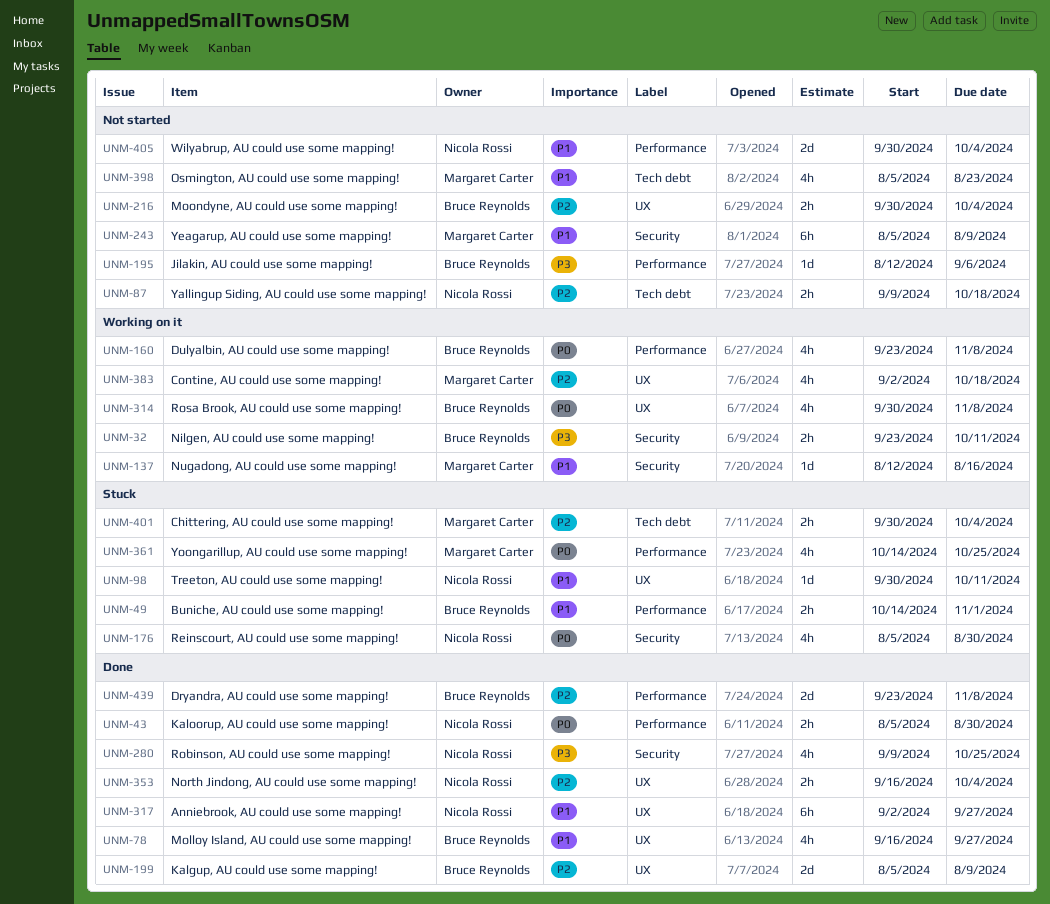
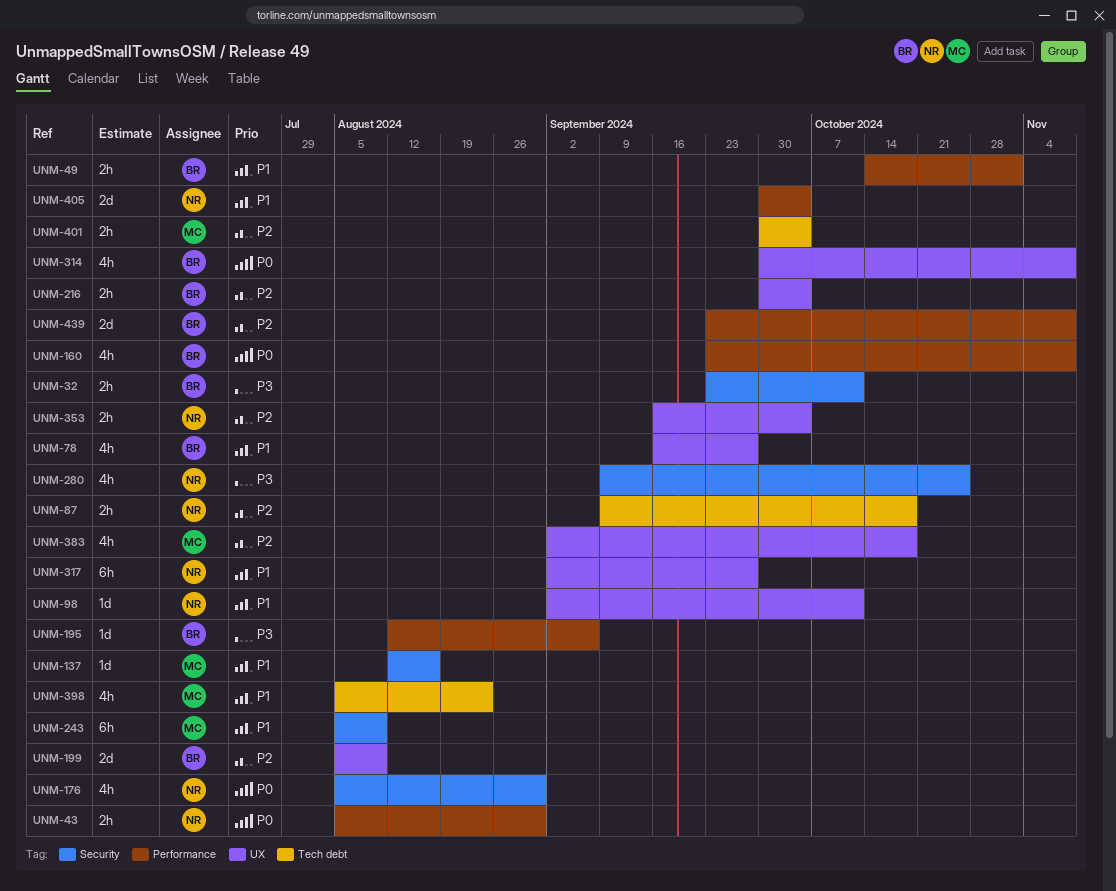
UNM-98, start: Sep 30 -> Sep 2
UNM-361: present -> none

